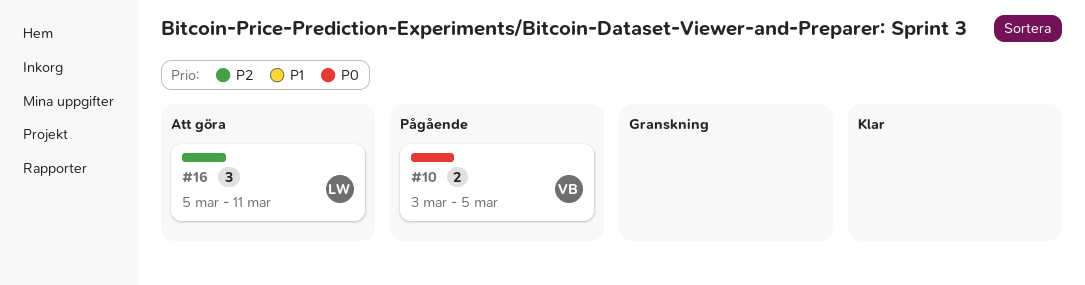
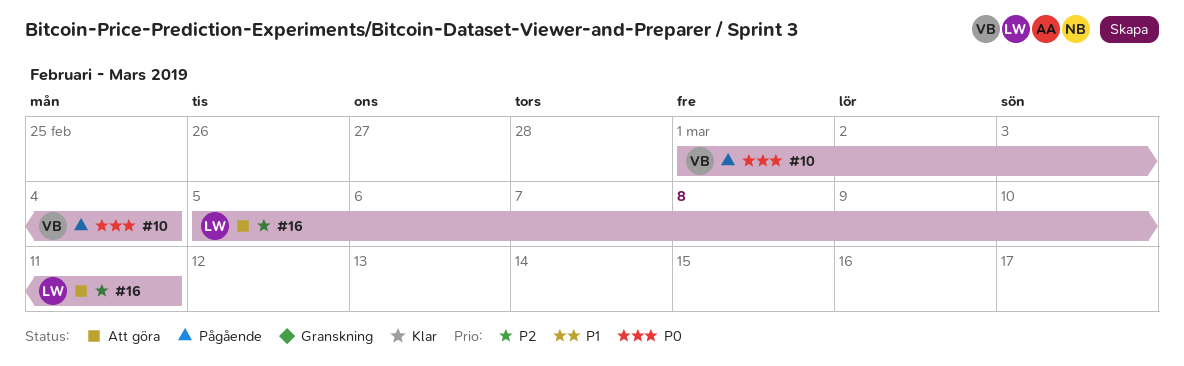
#10, start: Mar 3 -> Mar 1
#10, due: Mar 5 -> Mar 4

